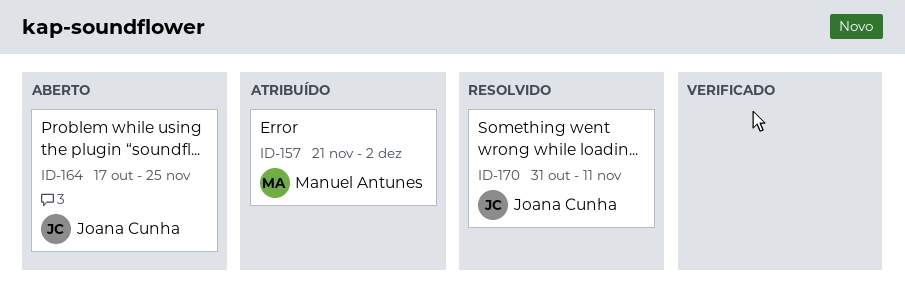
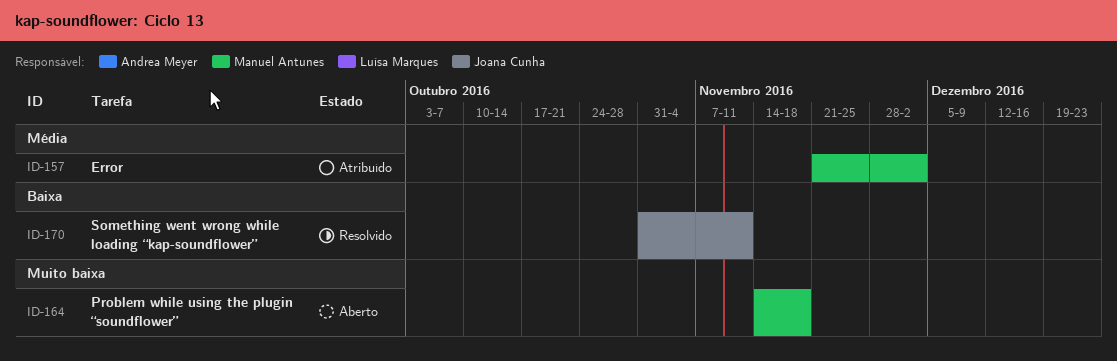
ID-164, owner: Joana Cunha -> Manuel Antunes
ID-164, start: Oct 17 -> Nov 14
ID-164, due: Nov 25 -> Nov 18

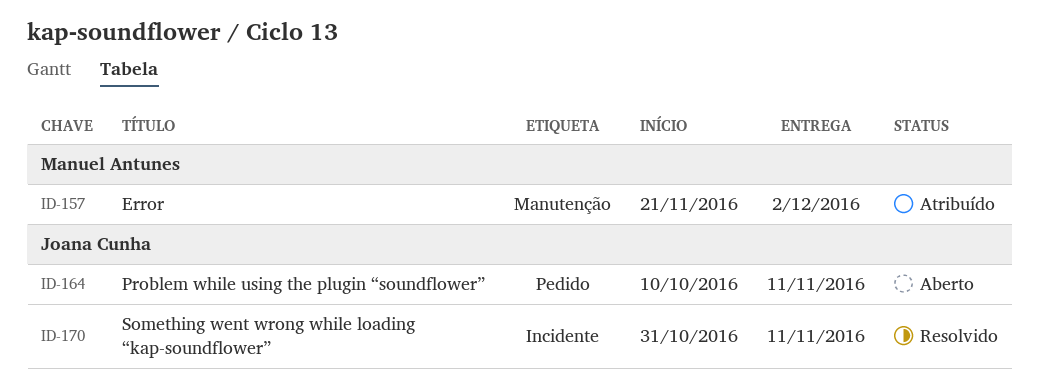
ID-164, owner: Manuel Antunes -> Joana Cunha
ID-164, start: Nov 14 -> Oct 10
ID-164, due: Nov 18 -> Nov 11

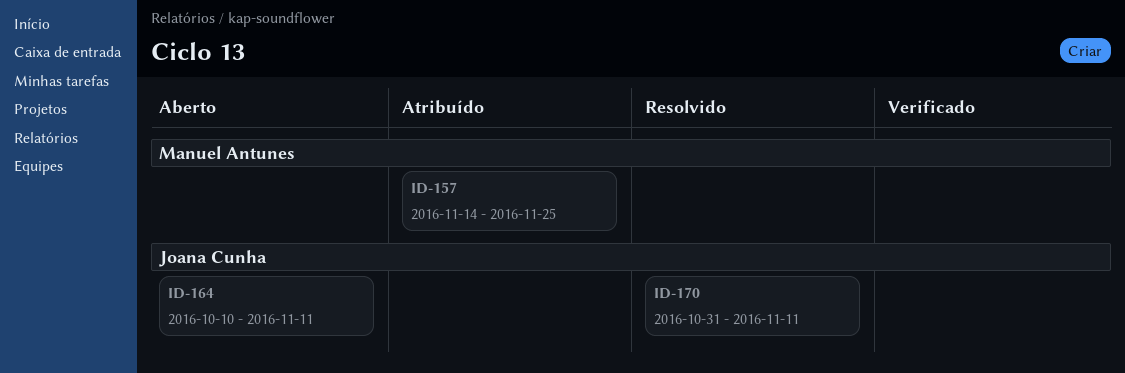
ID-157, start: Nov 21 -> Nov 14
ID-157, due: Dec 2 -> Nov 25

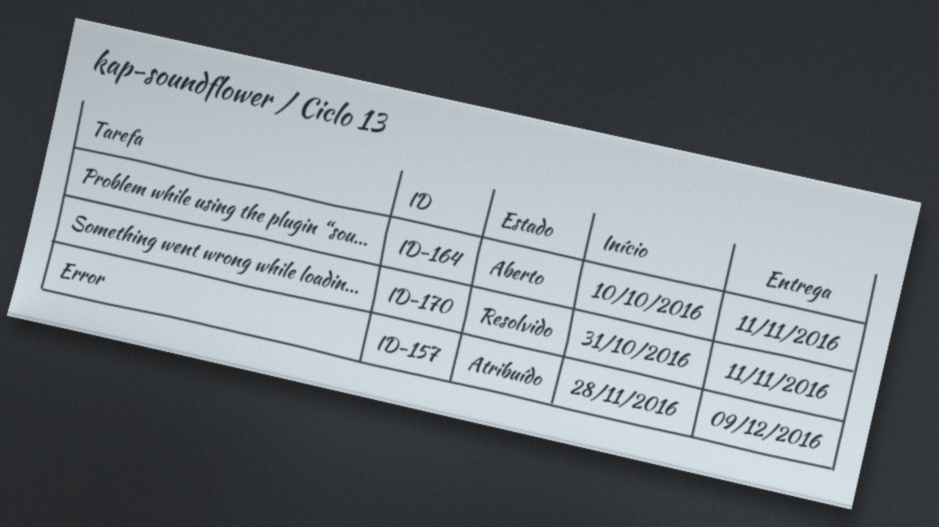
ID-157, start: Nov 14 -> Nov 28
ID-157, due: Nov 25 -> Dec 9

